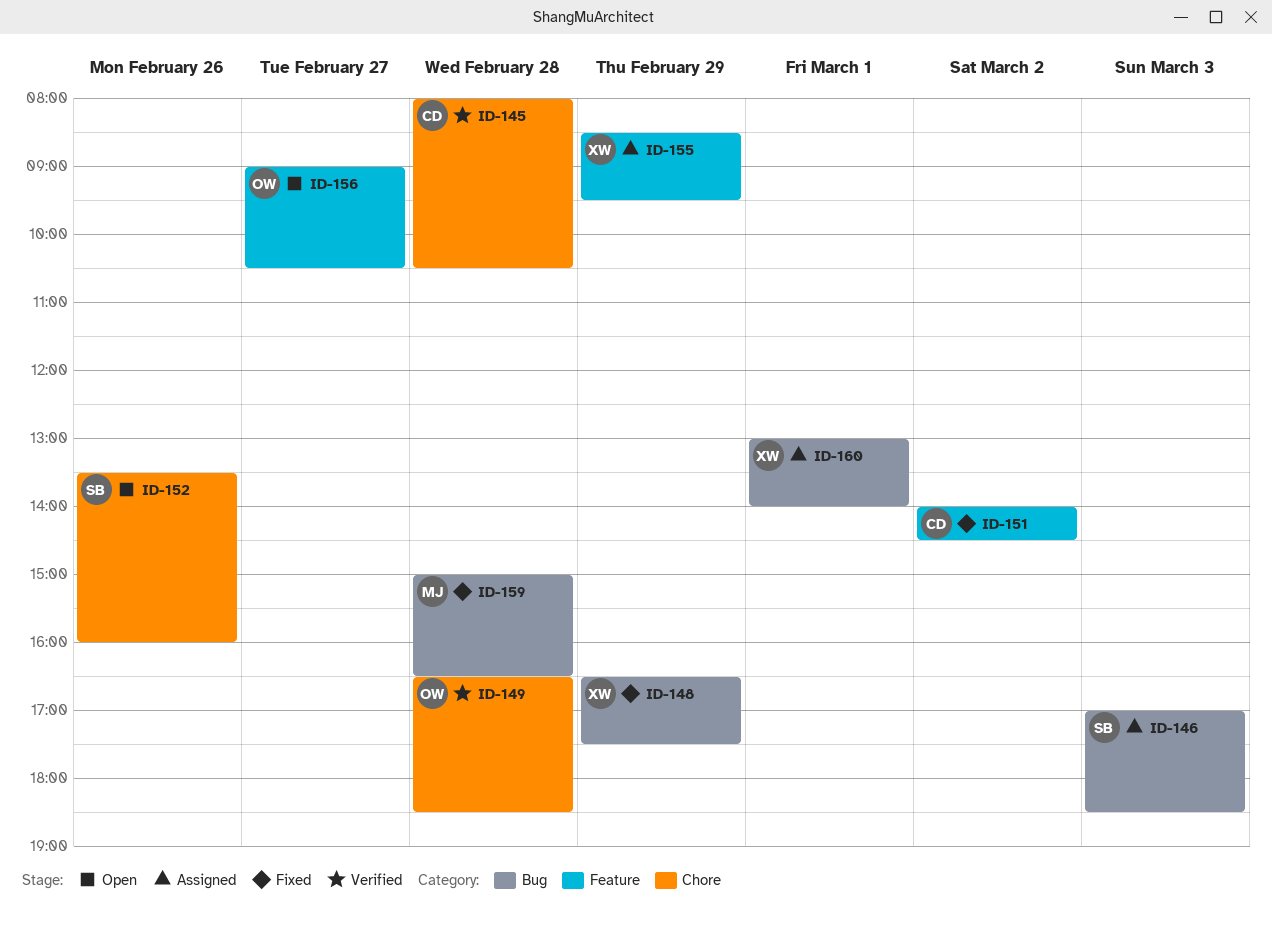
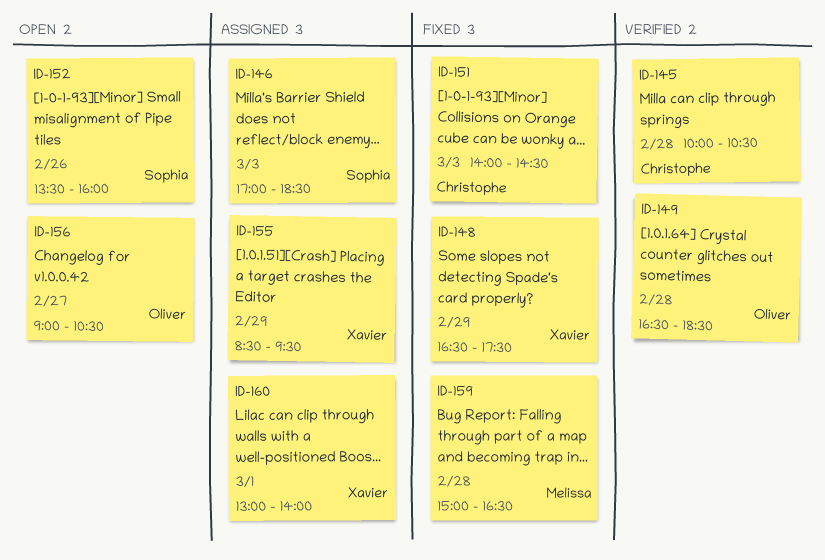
ID-145, begins: 08:00 -> 10:00
ID-151, day: Mar 2 -> Mar 3

